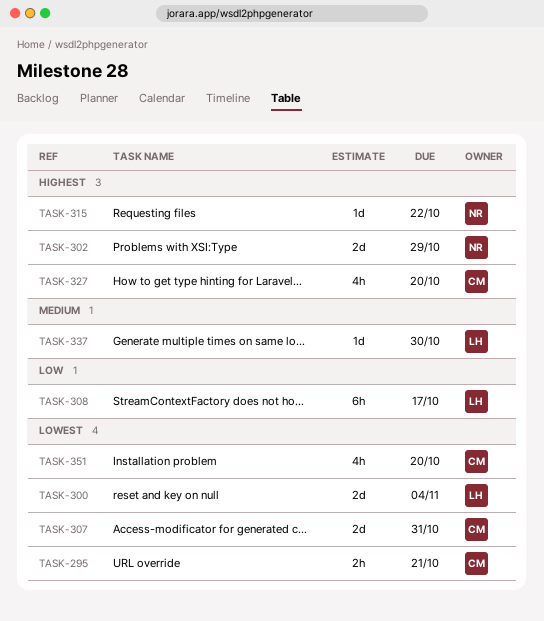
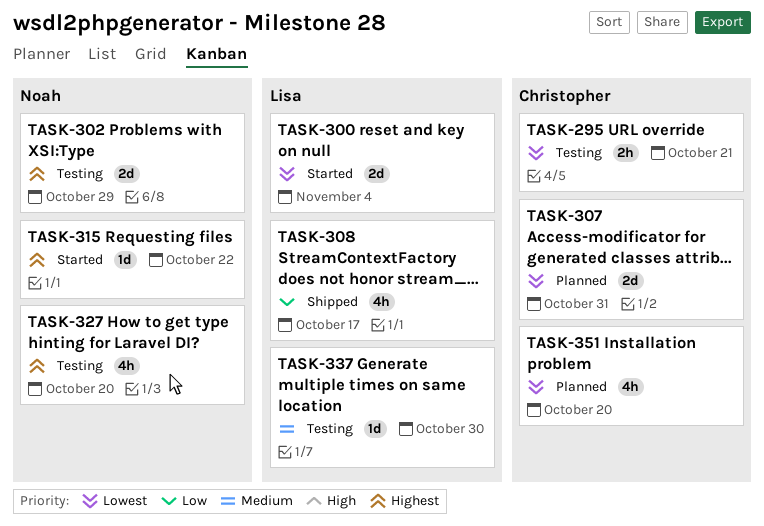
TASK-308, estimate: 6h -> 4h
TASK-327, owner: Christopher -> Noah

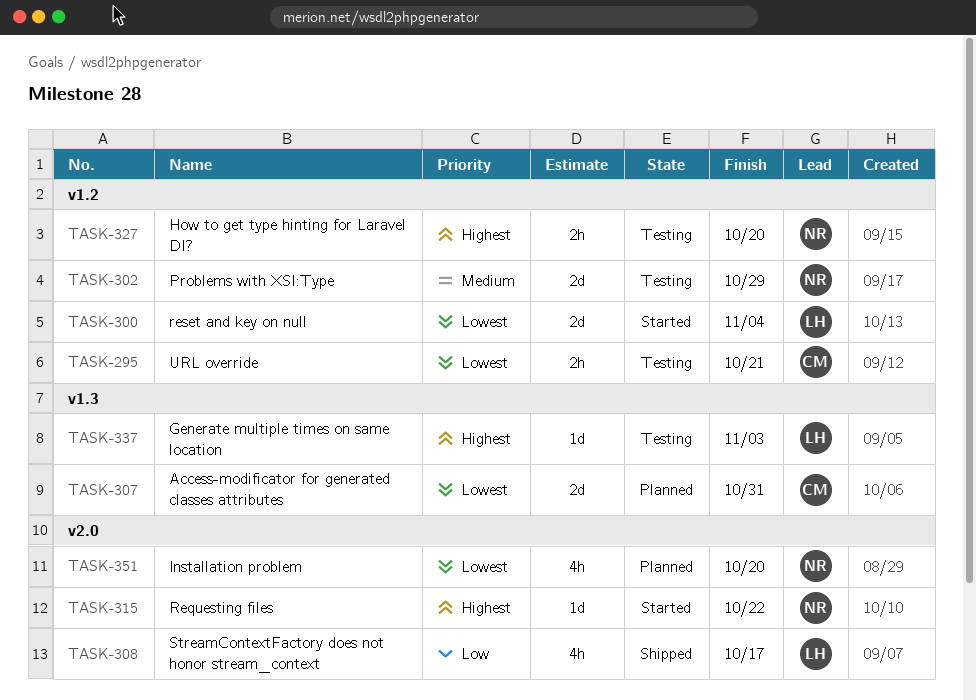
TASK-302, priority: Highest -> Medium
TASK-327, estimate: 4h -> 2h
TASK-337, priority: Medium -> Highest
TASK-337, due: Oct 30 -> Nov 3
TASK-351, owner: Christopher -> Noah

